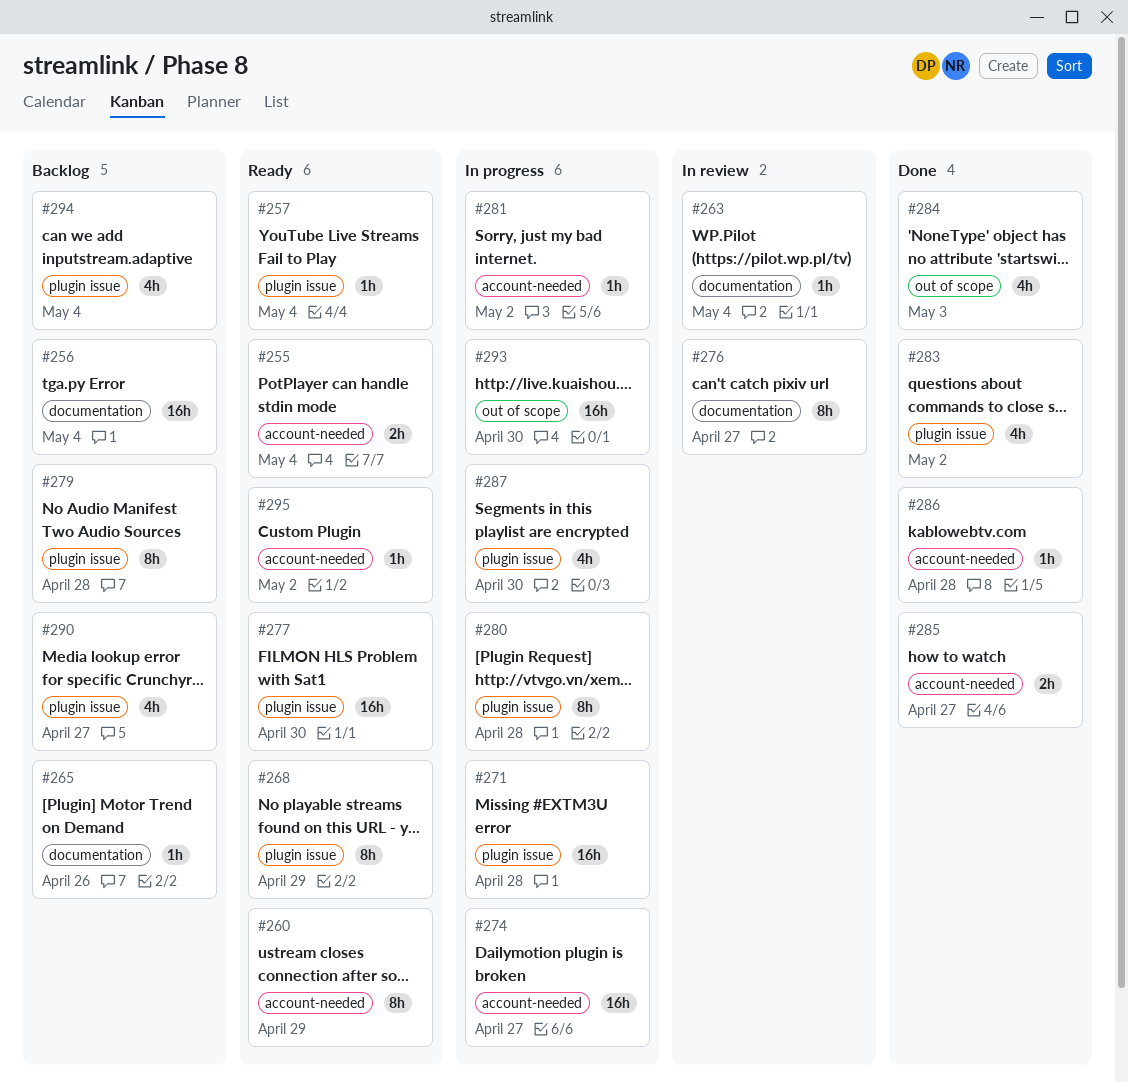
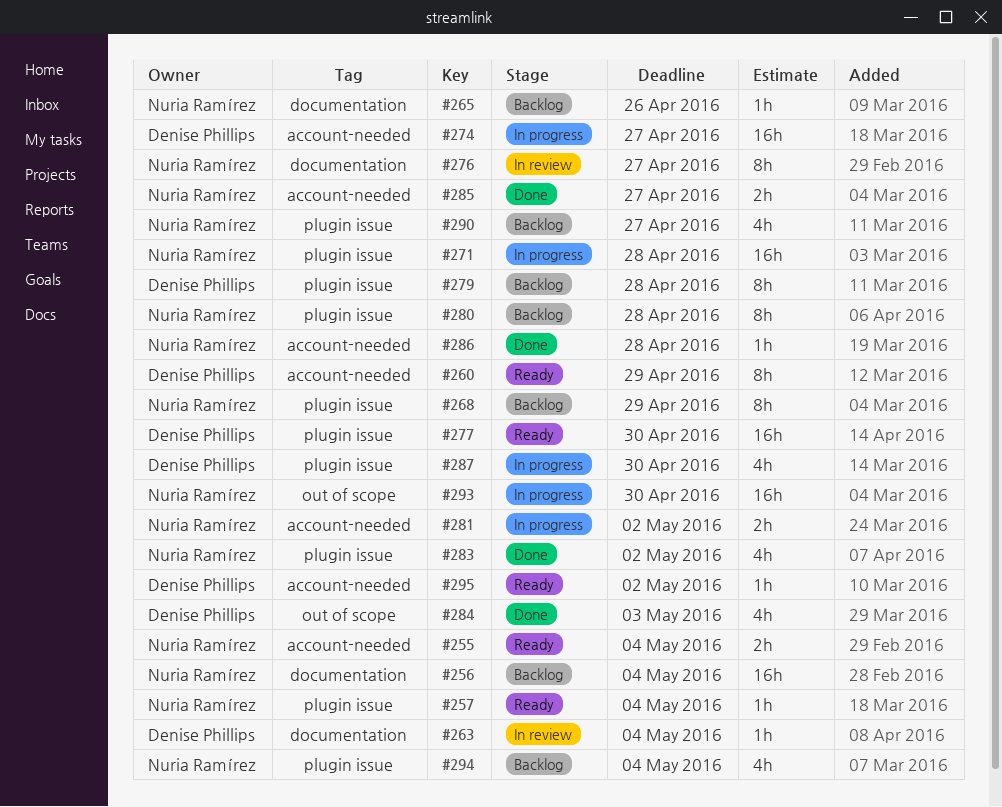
#268, status: Ready -> Backlog
#280, status: In progress -> Backlog
#281, estimate: 1h -> 2h

